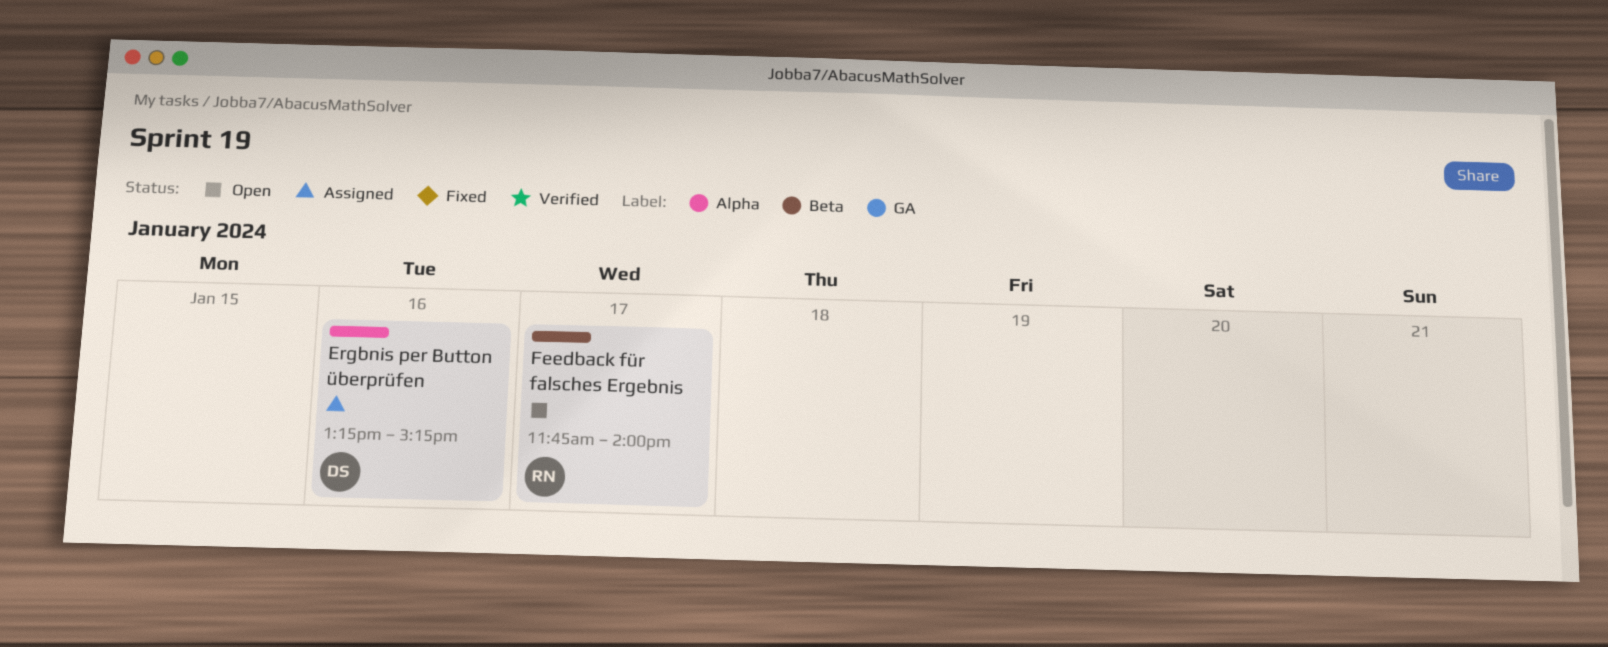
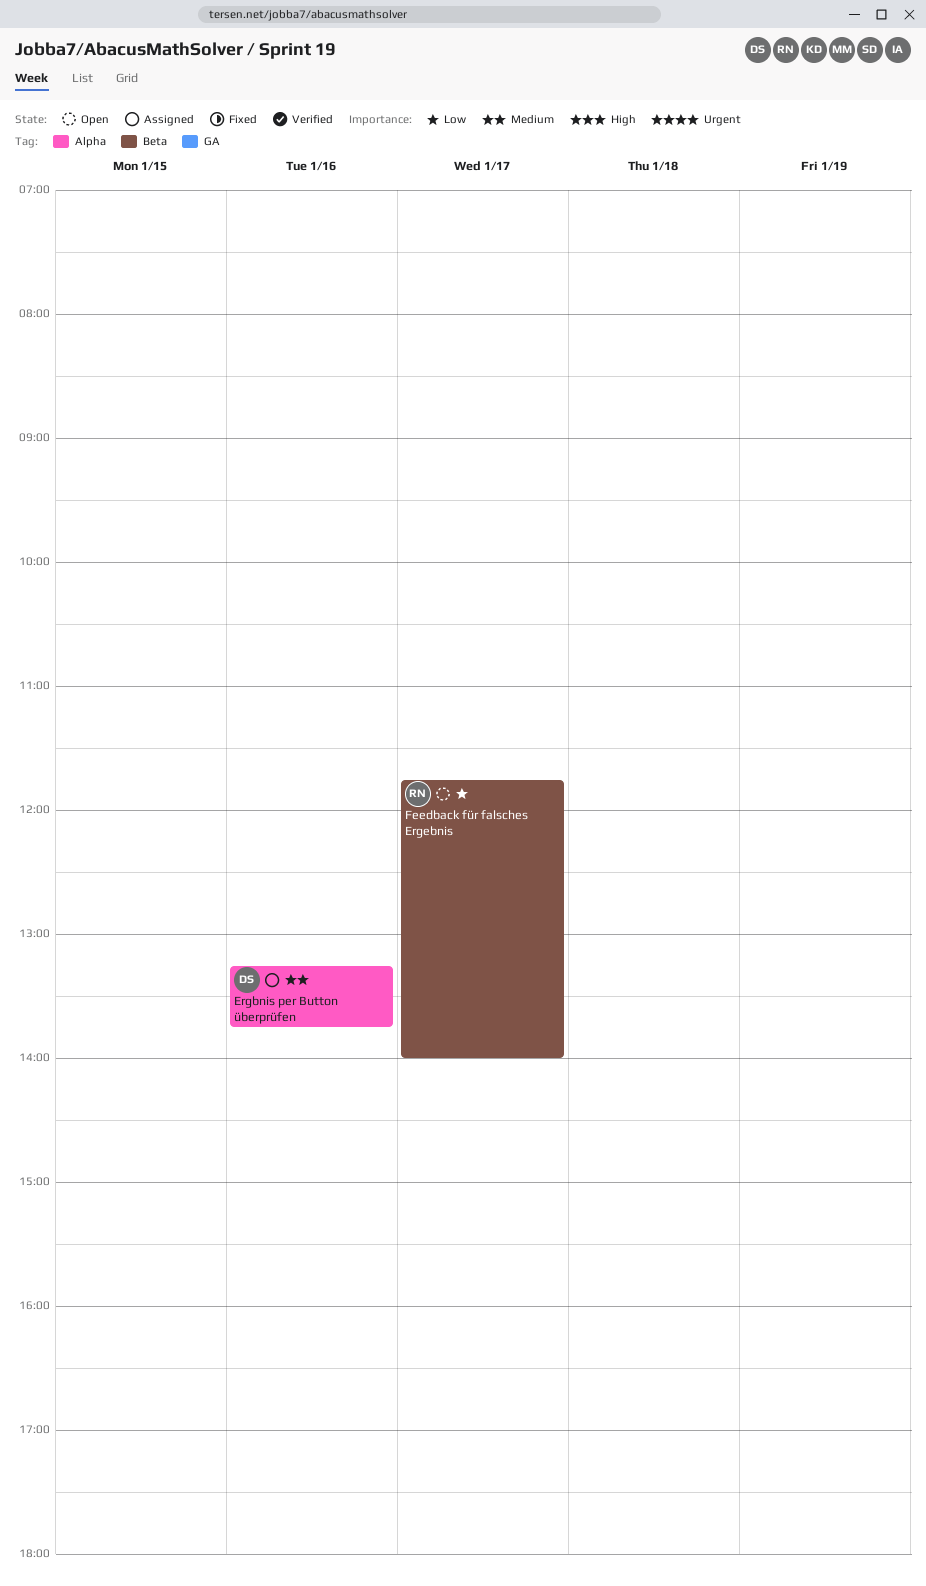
Ergbnis per Button überprüfen, ends: 15:15 -> 13:45

